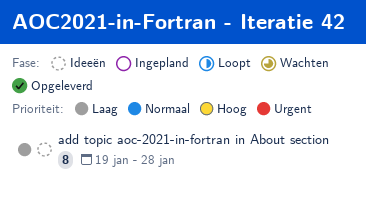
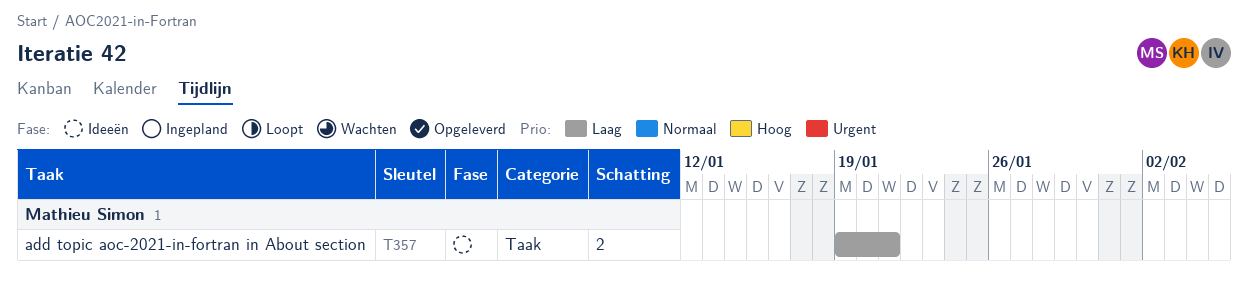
add topic aoc-2021-in-fortran in About section, estimate: 8 -> 2
add topic aoc-2021-in-fortran in About section, due: Jan 28 -> Jan 21

